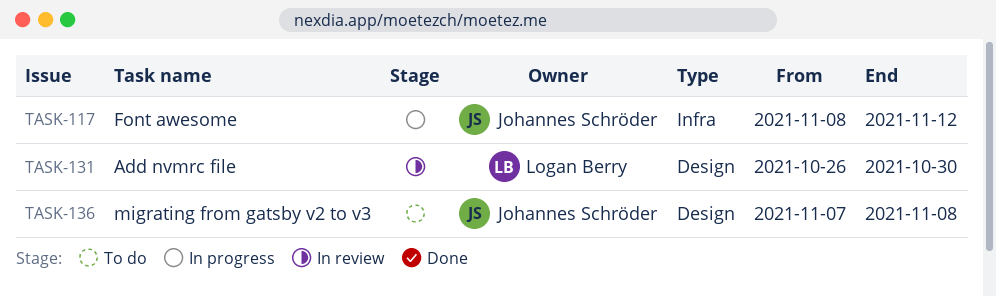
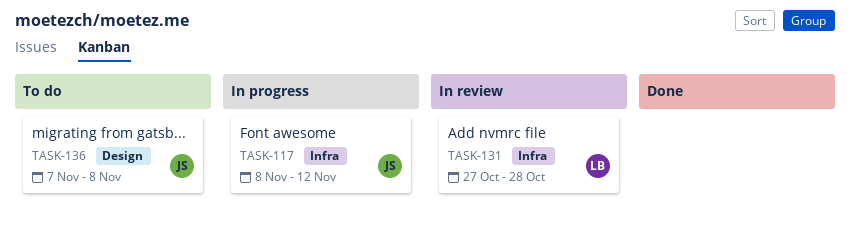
TASK-131, label: Design -> Infra
TASK-131, start: Oct 26 -> Oct 27
TASK-131, due: Oct 30 -> Oct 28

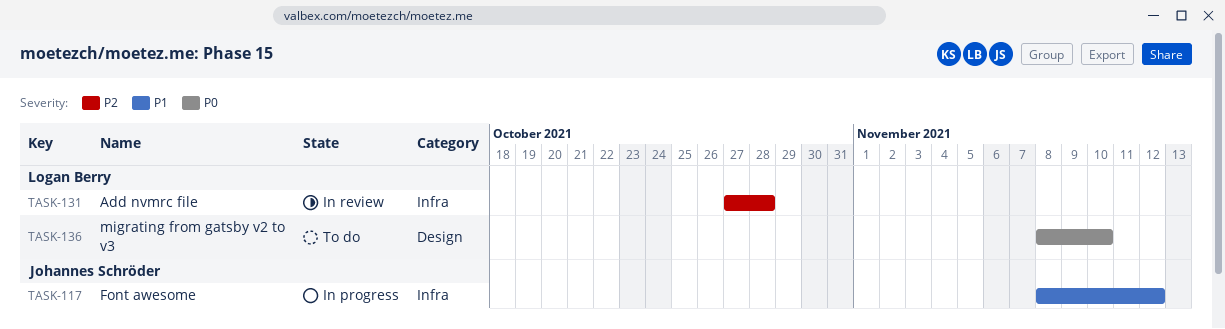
TASK-136, owner: Johannes Schröder -> Logan Berry
TASK-136, start: Nov 7 -> Nov 8
TASK-136, due: Nov 8 -> Nov 10

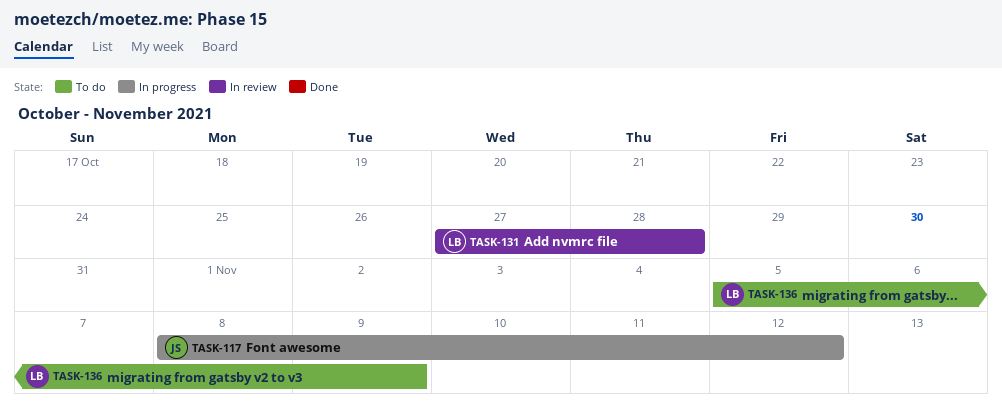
TASK-136, start: Nov 8 -> Nov 5
TASK-136, due: Nov 10 -> Nov 9

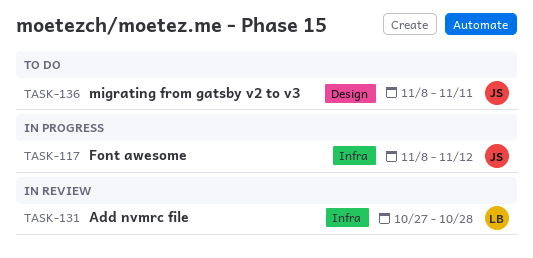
TASK-136, owner: LB -> JS
TASK-136, start: Nov 5 -> Nov 8
TASK-136, due: Nov 9 -> Nov 11

